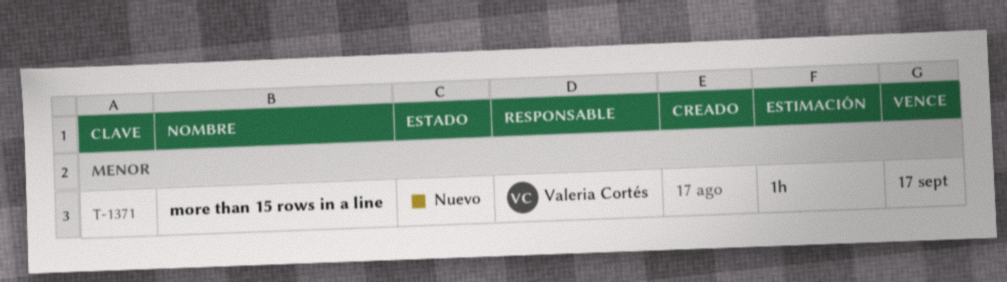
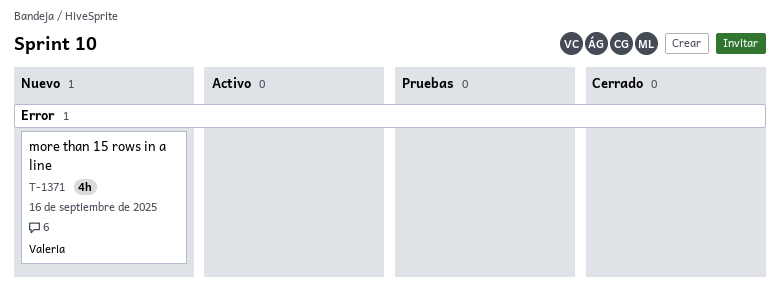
T-1371, estimate: 1h -> 4h
T-1371, due: Sep 17 -> Sep 16

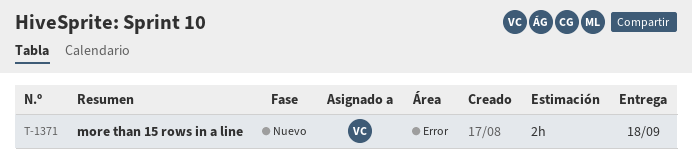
T-1371, estimate: 4h -> 2h
T-1371, due: Sep 16 -> Sep 18

